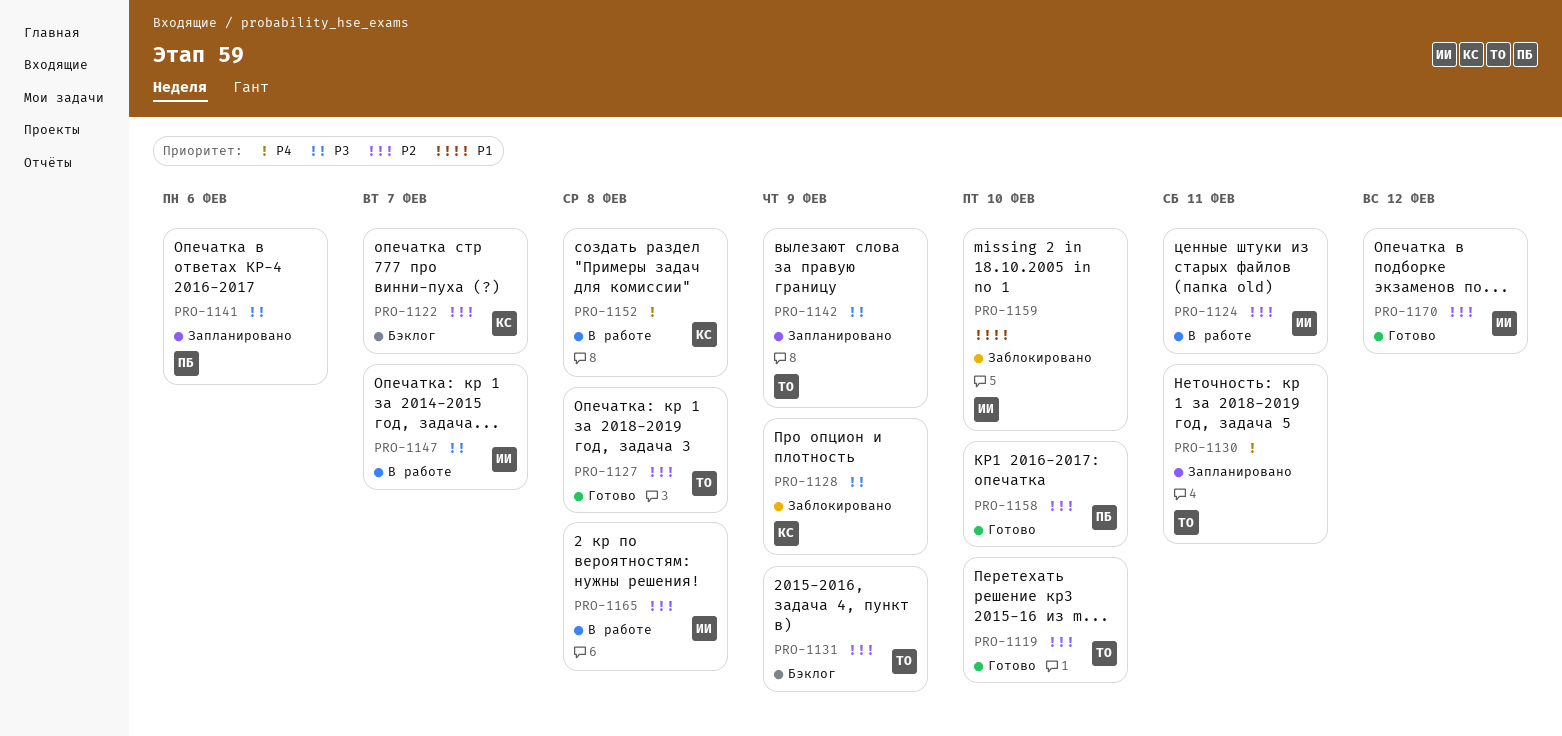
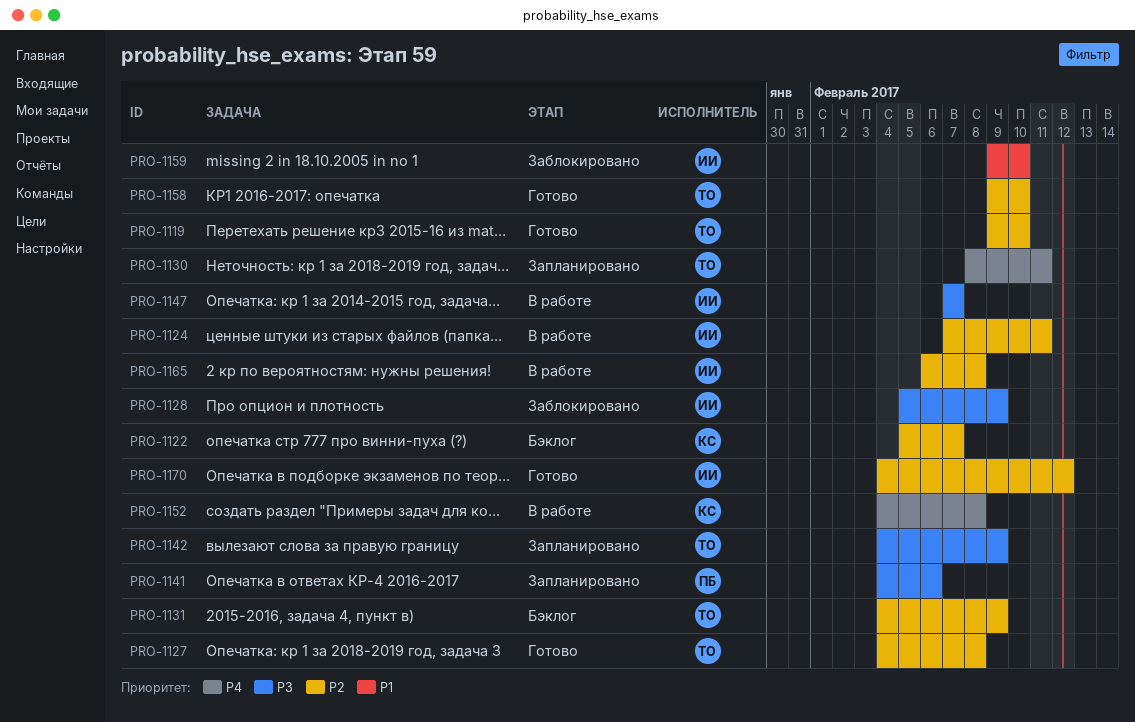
PRO-1128, owner: КС -> ИИ
PRO-1158, owner: ПБ -> ТО

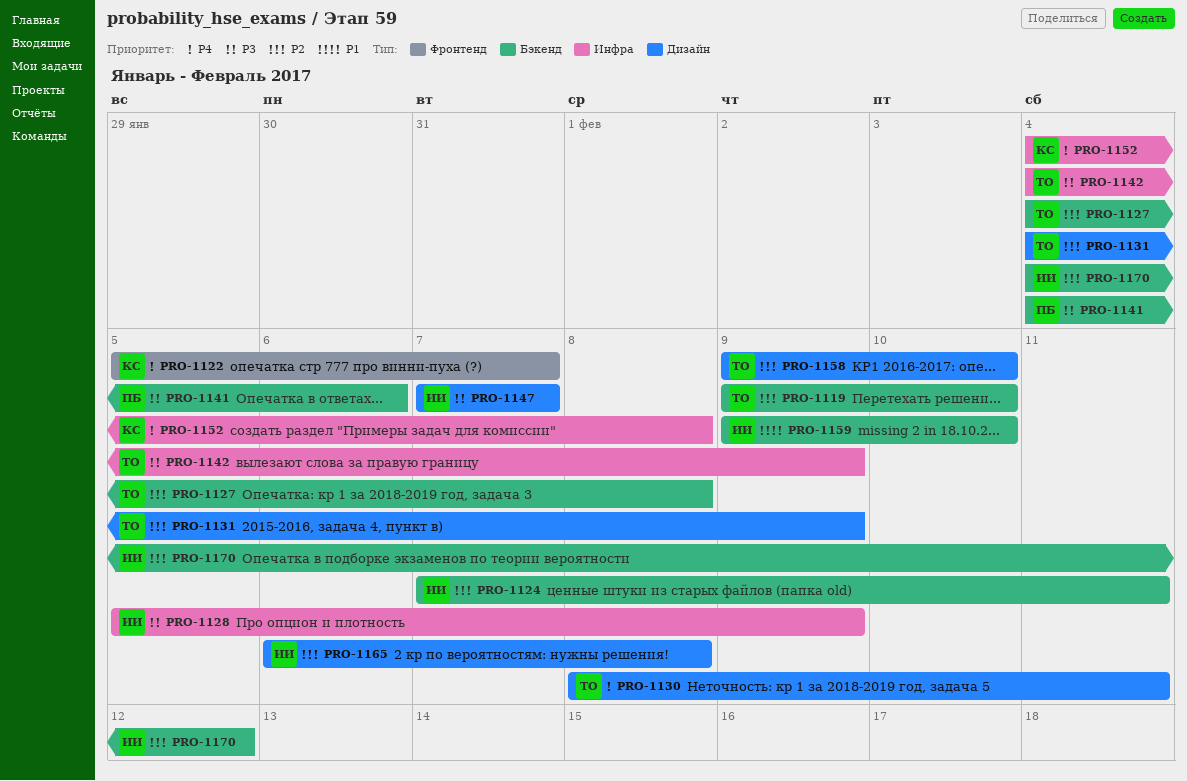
PRO-1122, priority: P2 -> P4

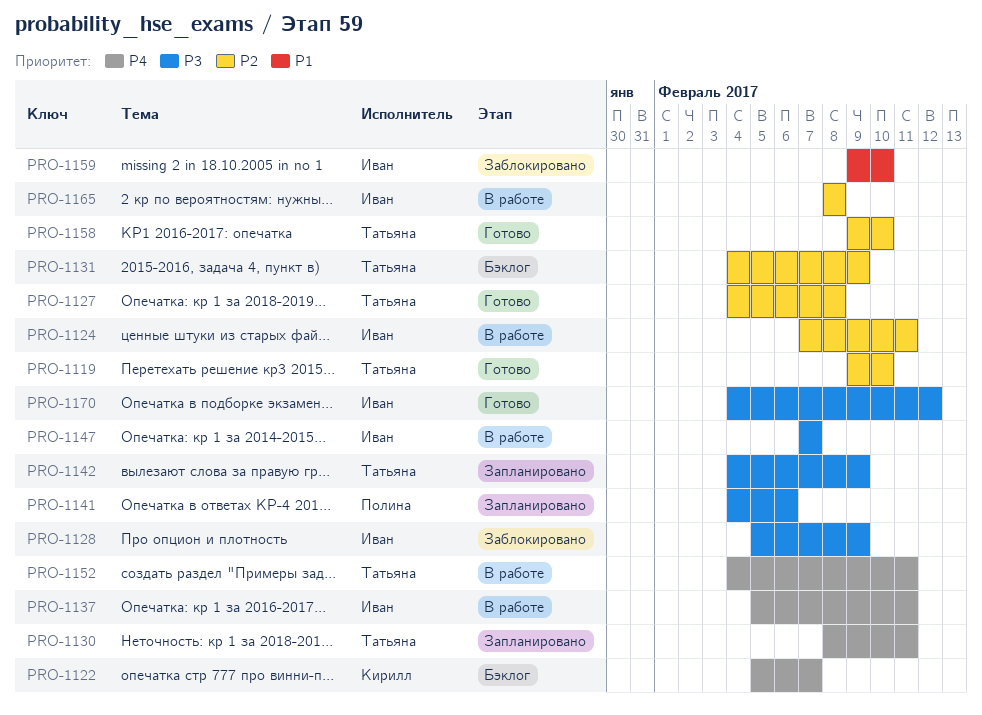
PRO-1137: none -> present
PRO-1152, owner: Кирилл -> Татьяна
PRO-1152, due: Feb 8 -> Feb 11
PRO-1165, start: Feb 6 -> Feb 8
PRO-1170, priority: P2 -> P3

